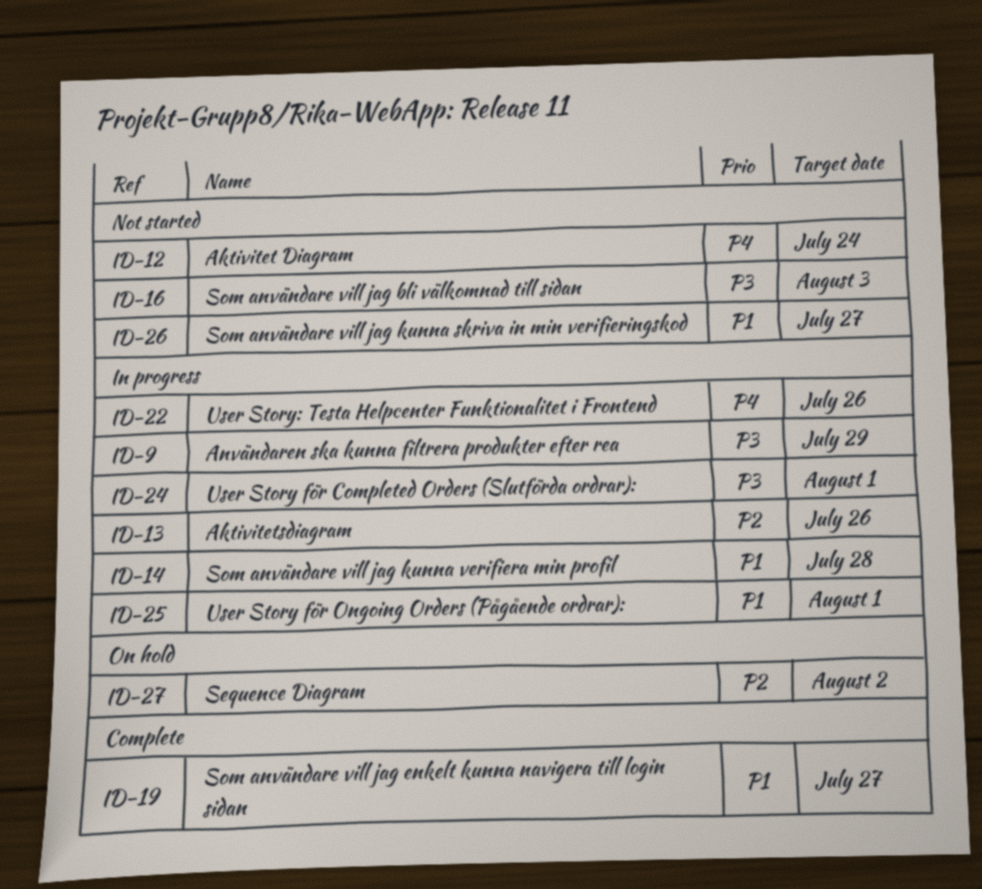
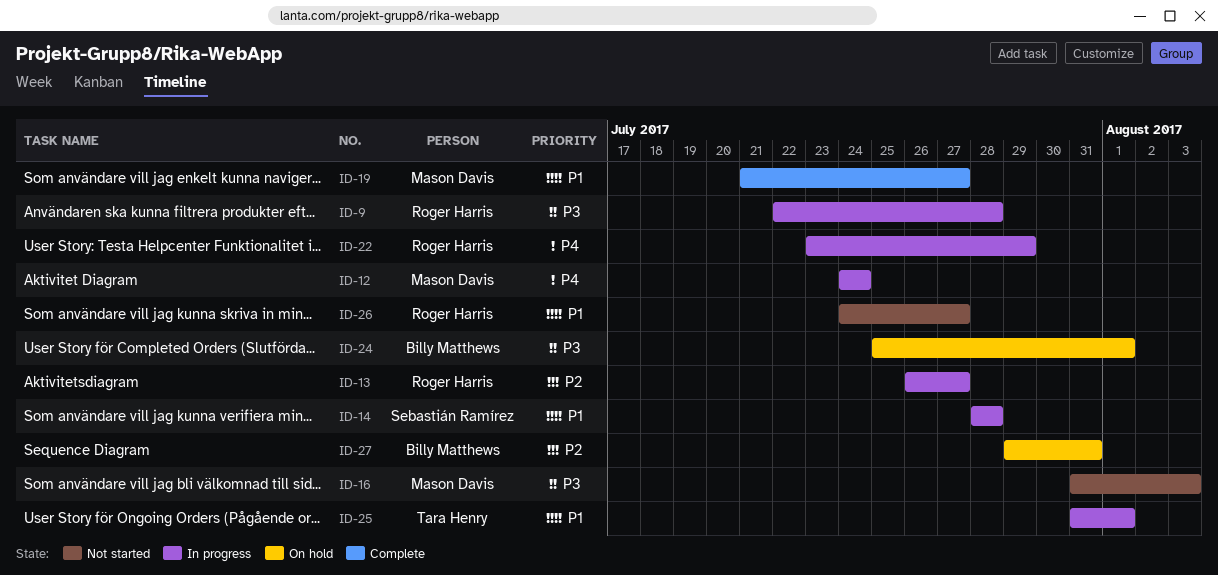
ID-9, due: Jul 29 -> Jul 28
ID-12, status: Not started -> In progress
ID-13, due: Jul 26 -> Jul 27
ID-22, due: Jul 26 -> Jul 29
ID-24, status: In progress -> On hold
ID-27, due: Aug 2 -> Jul 31

